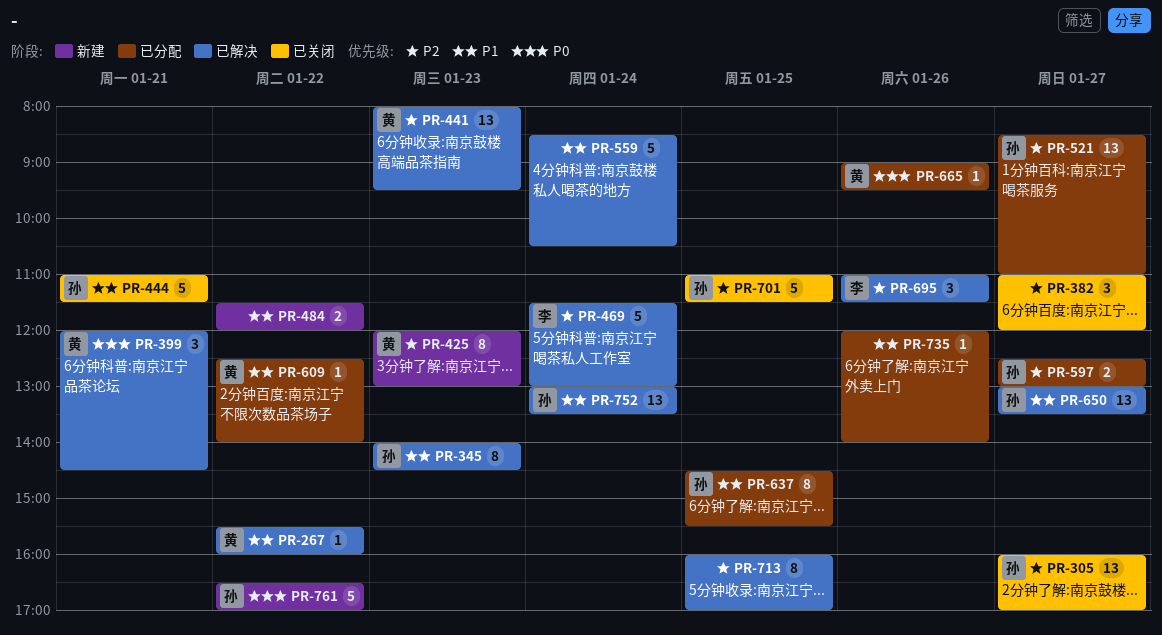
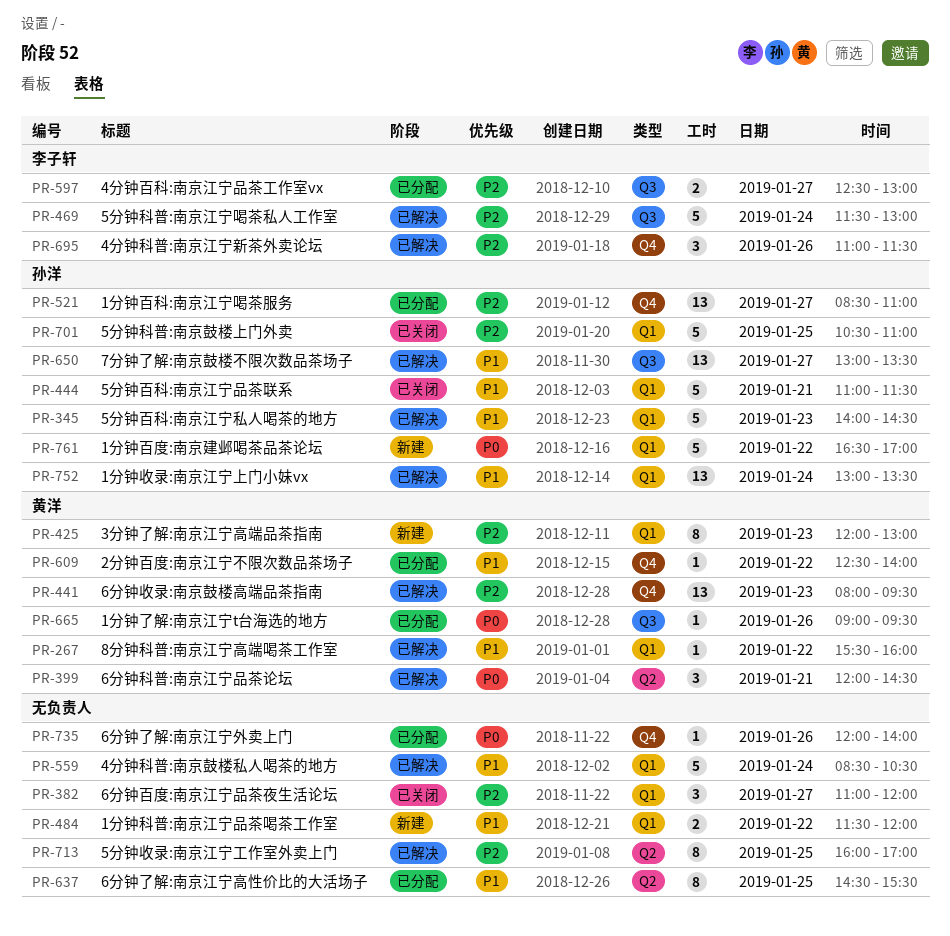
PR-305: present -> none
PR-345, estimate: 8 -> 5
PR-597, owner: 孙洋 -> 李子轩
PR-637, owner: 孙洋 -> none
PR-701, begins: 11:00 -> 10:30
PR-701, ends: 11:30 -> 11:00
PR-735, priority: P1 -> P0

